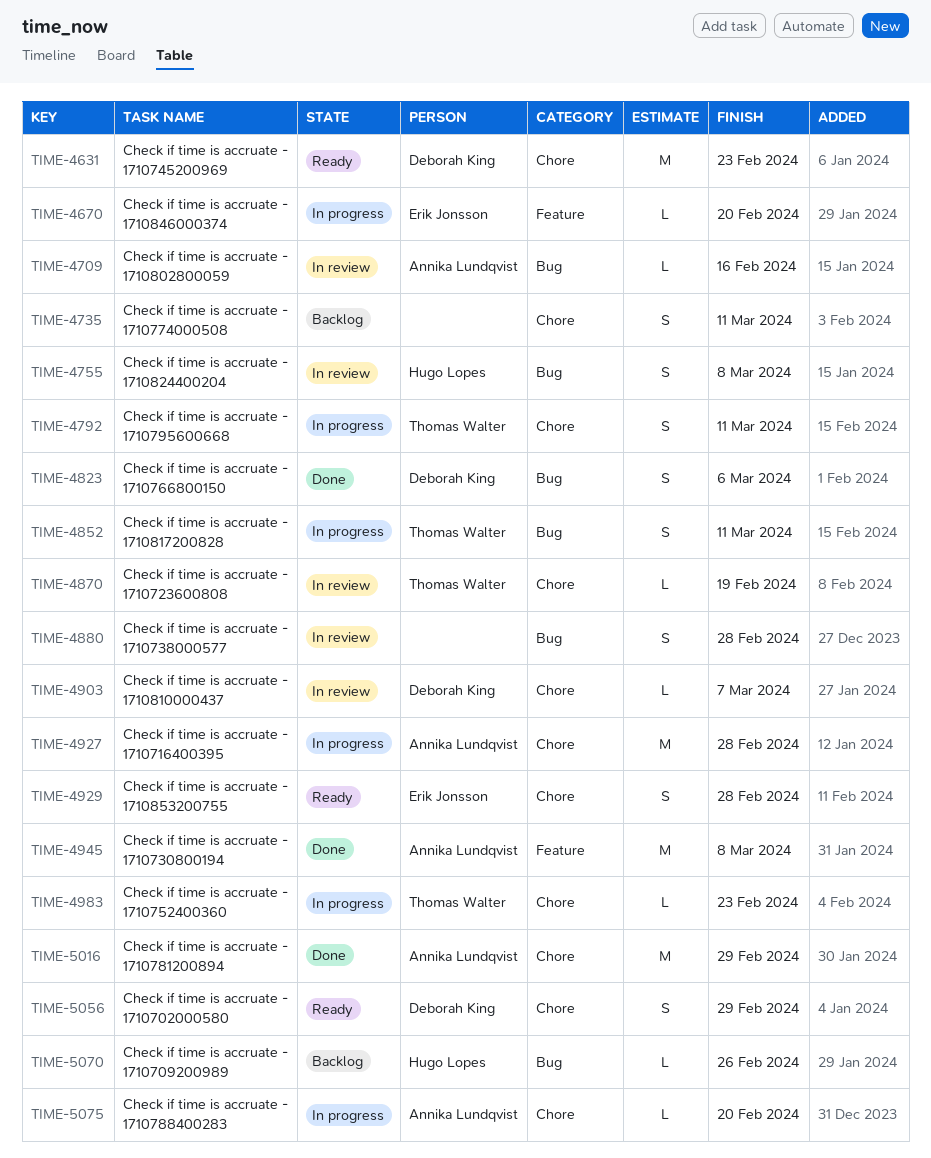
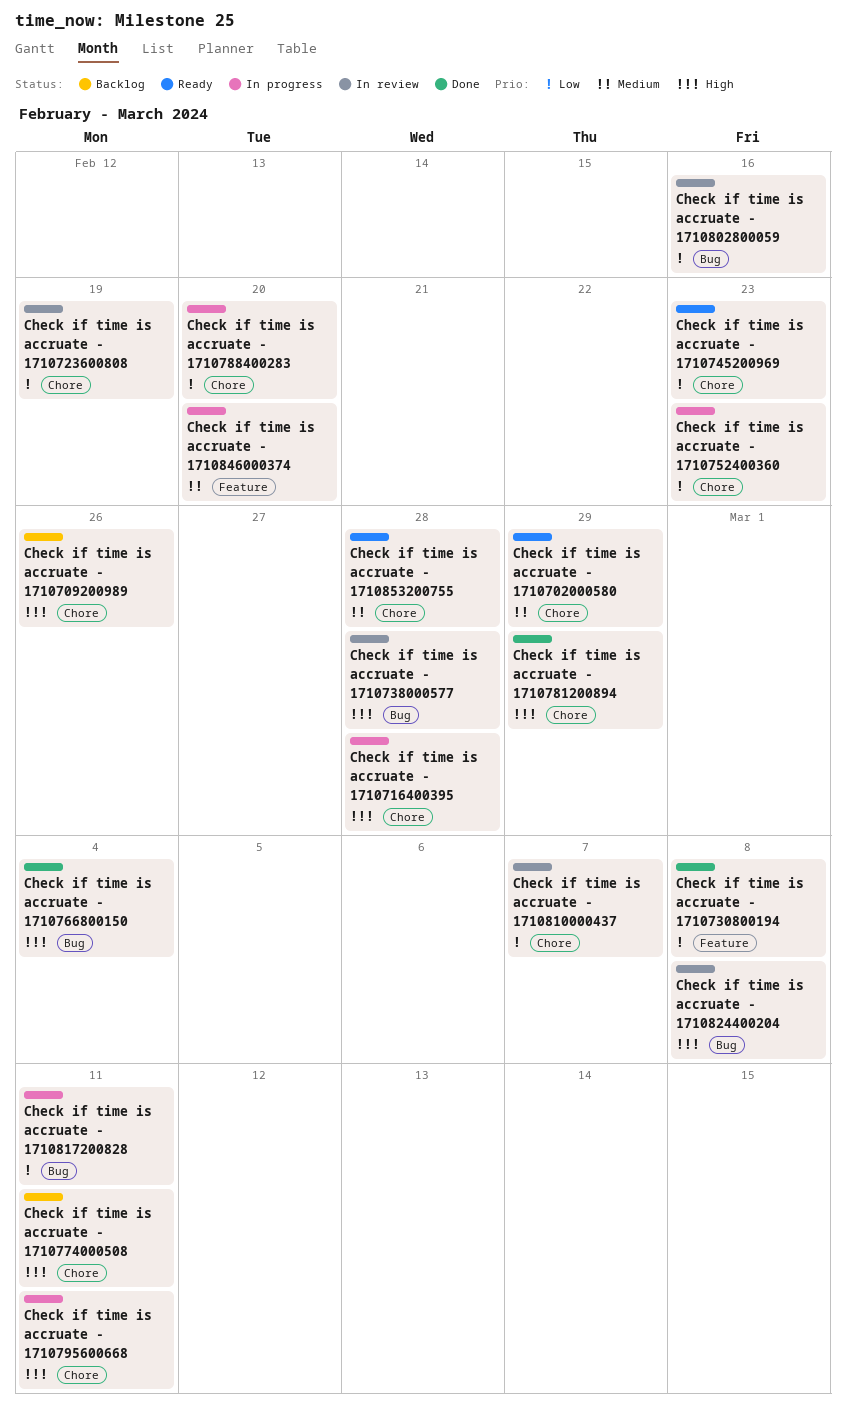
Check if time is accruate - 1710709200989, label: Bug -> Chore
Check if time is accruate - 1710766800150, due: Mar 6 -> Mar 4

